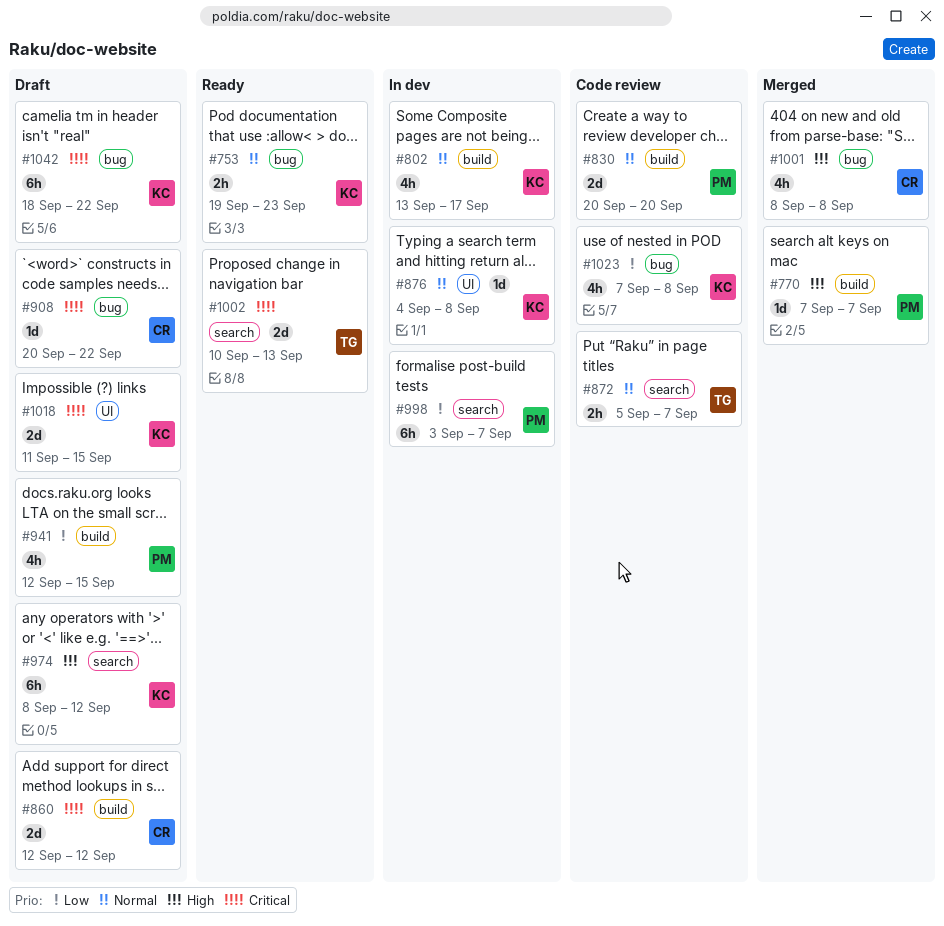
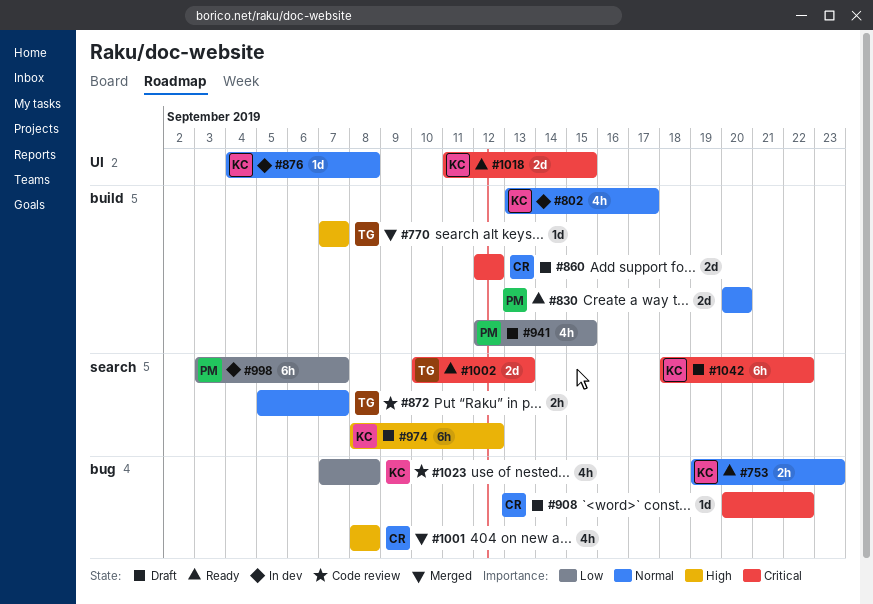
#770, owner: PM -> TG
#830, status: Code review -> Ready
#1018, status: Draft -> Ready
#1042, label: bug -> search

